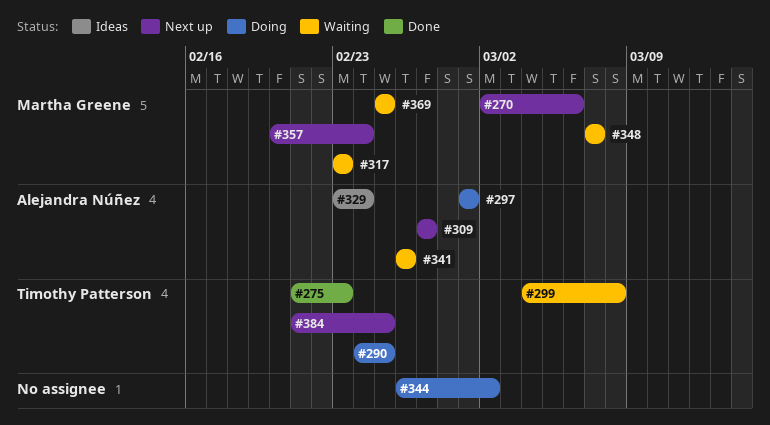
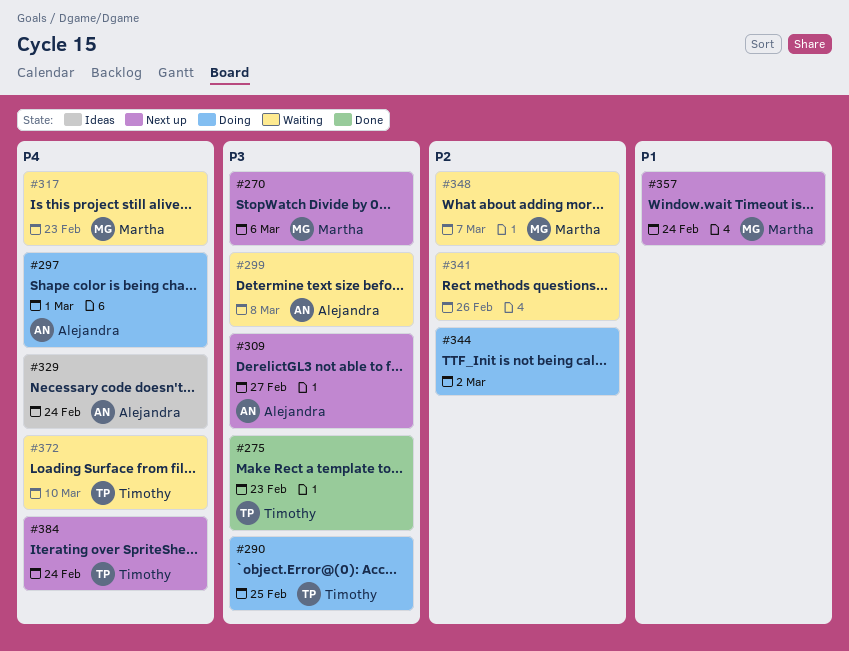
#299, owner: Timothy Patterson -> Alejandra Núñez
#341, owner: Alejandra Núñez -> none
#369: present -> none
#372: none -> present
#384, due: Feb 25 -> Feb 24

